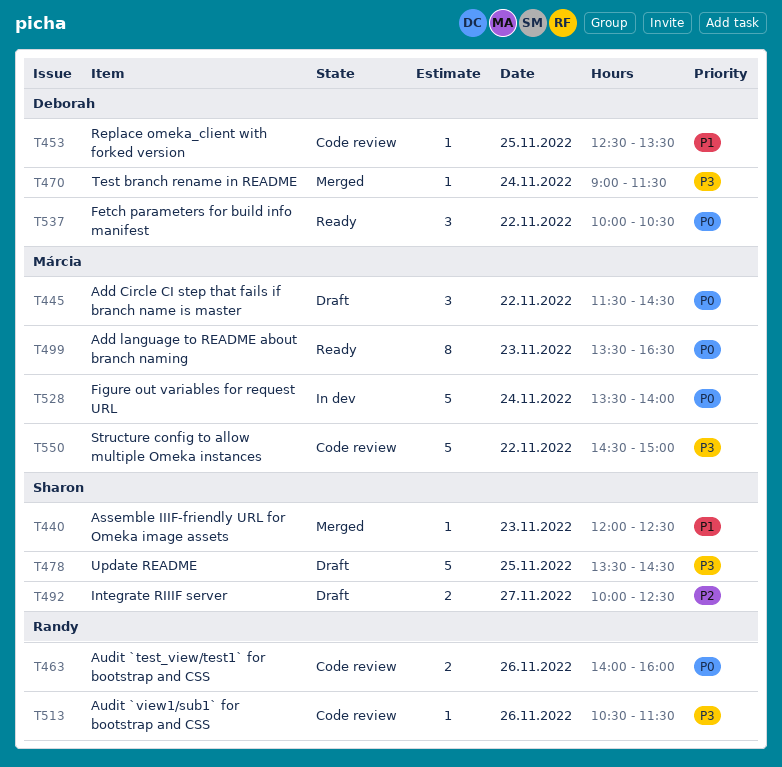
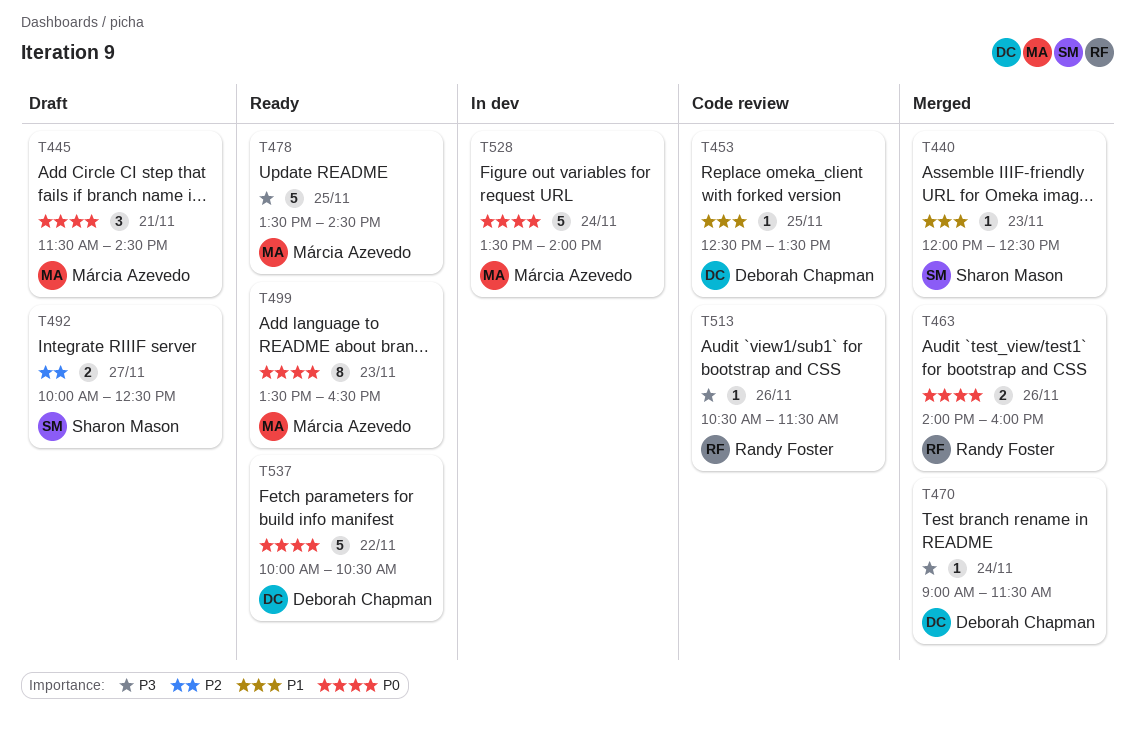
T445, day: Nov 22 -> Nov 21
T463, status: Code review -> Merged
T478, status: Draft -> Ready
T478, owner: Sharon Mason -> Márcia Azevedo
T537, estimate: 3 -> 5
T550: present -> none

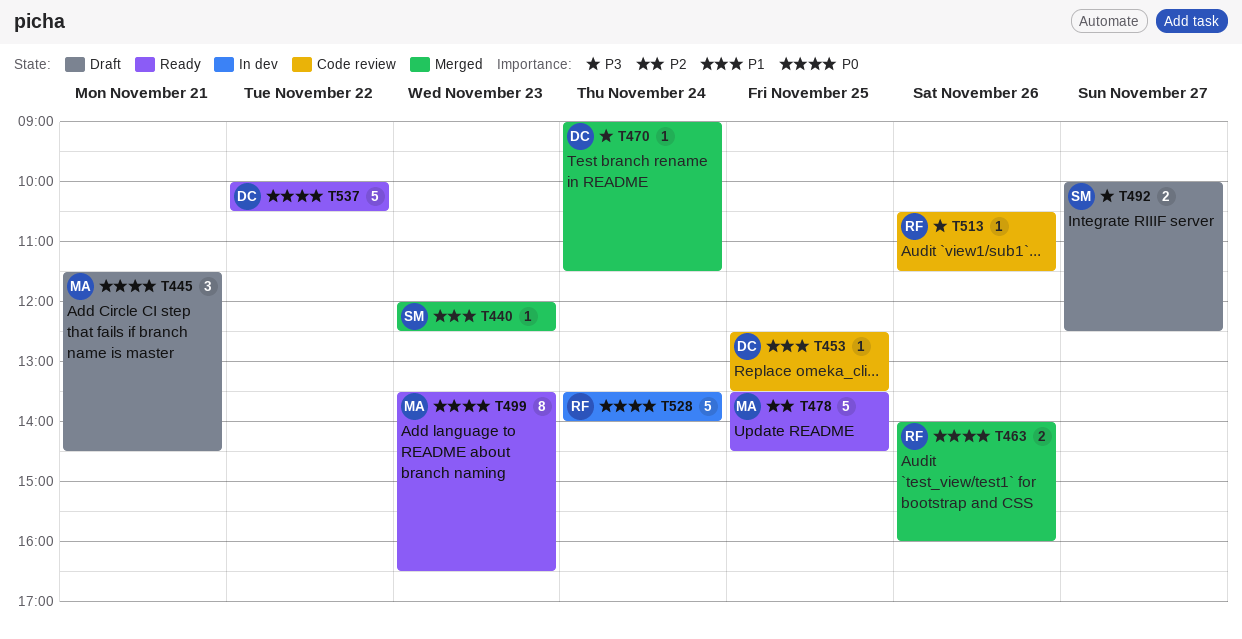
T478, priority: P3 -> P2
T492, priority: P2 -> P3
T528, owner: Márcia Azevedo -> Randy Foster

